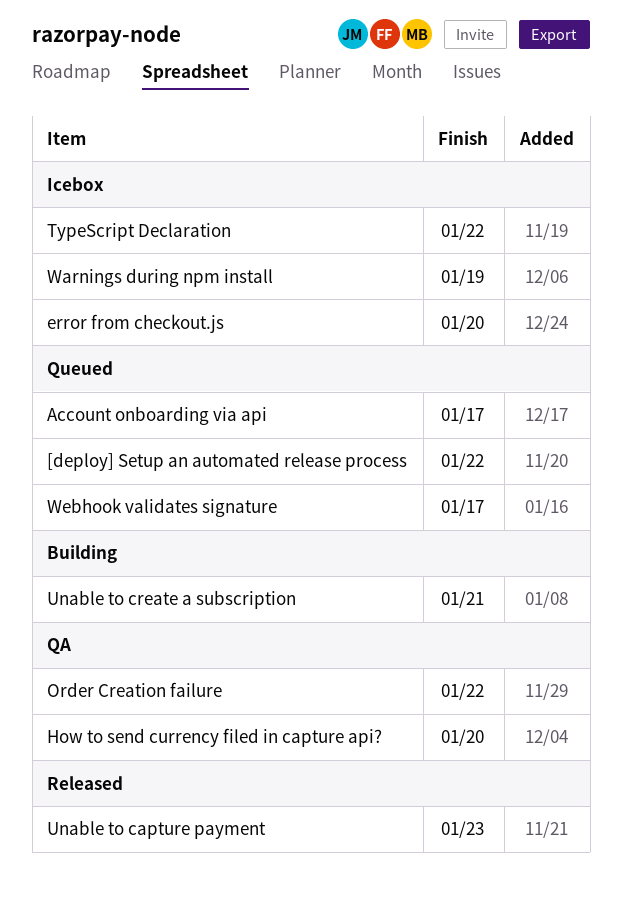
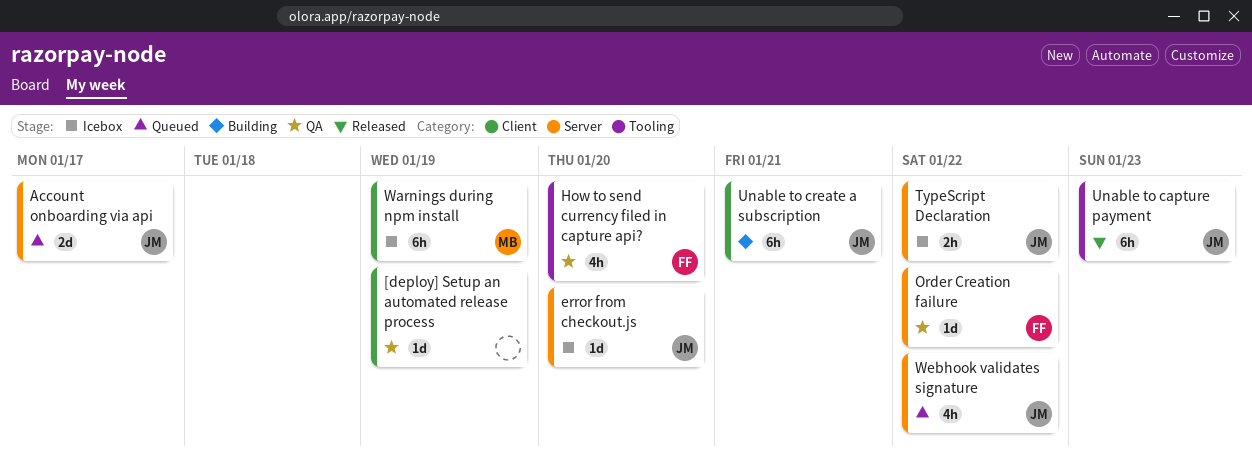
[deploy] Setup an automated release process, status: Queued -> QA
[deploy] Setup an automated release process, due: Jan 22 -> Jan 19
Webhook validates signature, due: Jan 17 -> Jan 22

